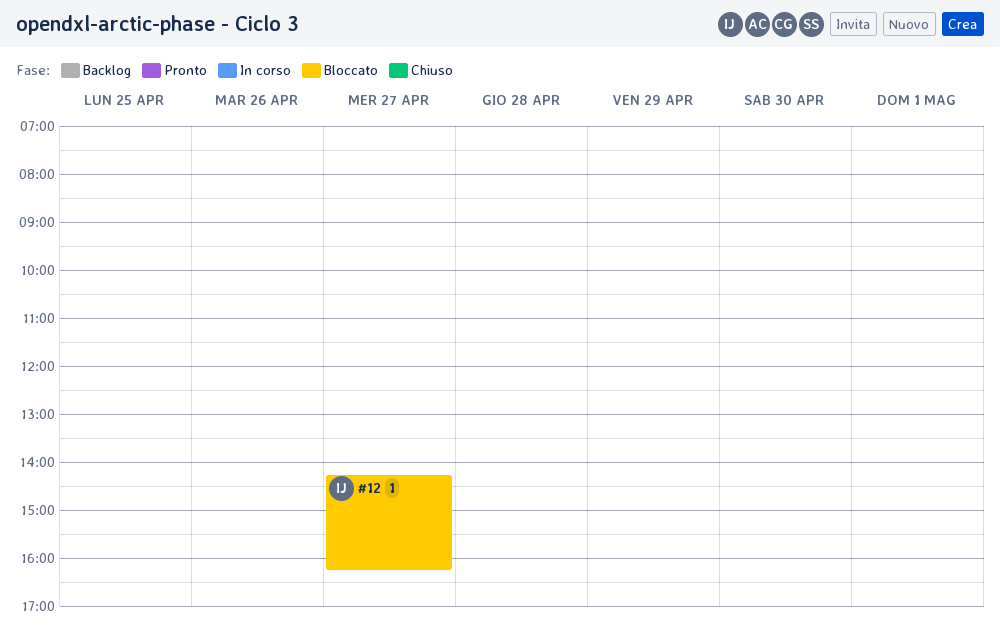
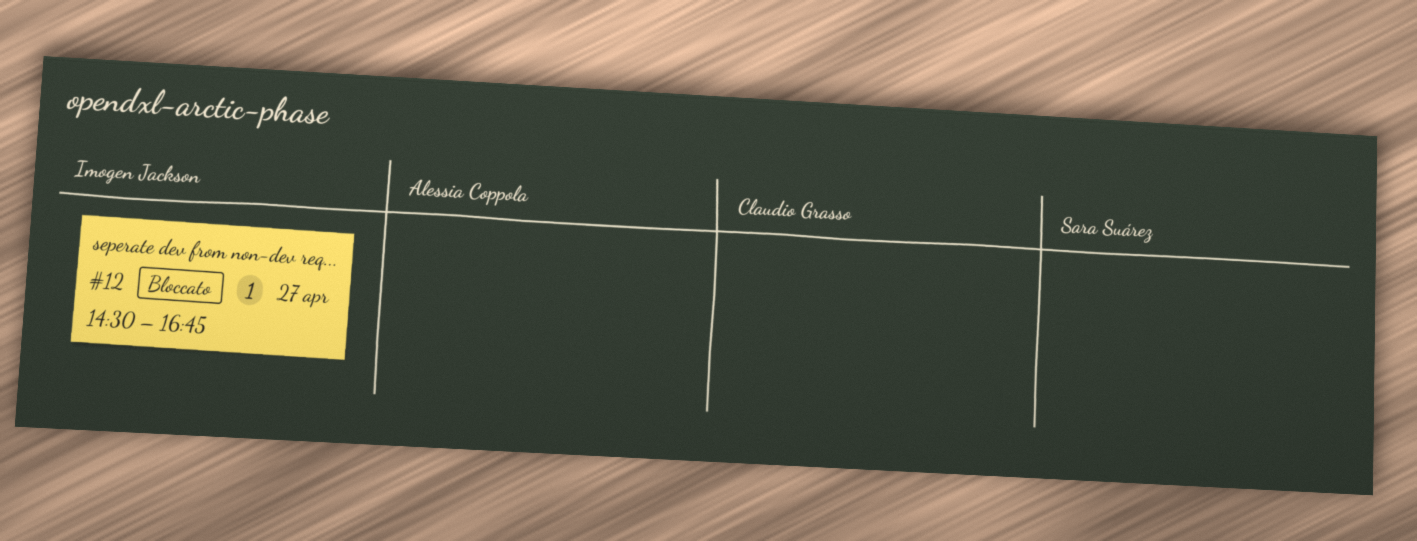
#12, begins: 14:15 -> 14:30
#12, ends: 16:15 -> 16:45

